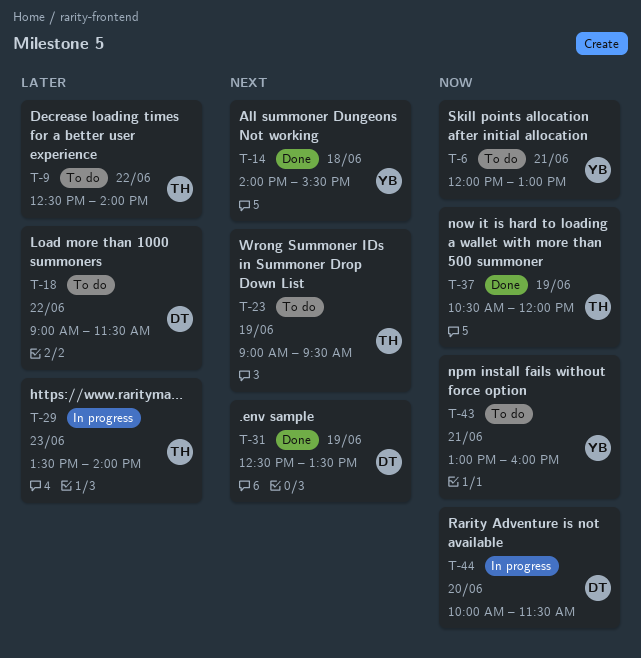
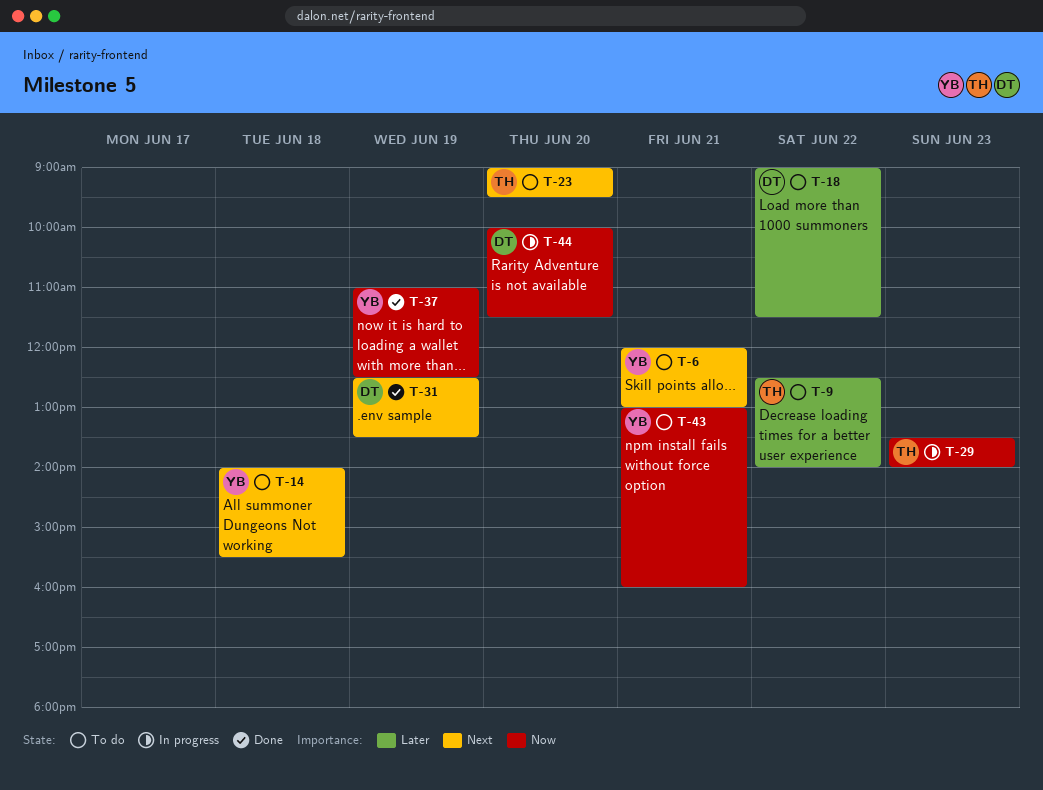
T-6, priority: Now -> Next
T-14, status: Done -> To do
T-23, day: Jun 19 -> Jun 20
T-29, priority: Later -> Now
T-37, owner: TH -> YB
T-37, begins: 10:30 -> 11:00
T-37, ends: 12:00 -> 12:30

